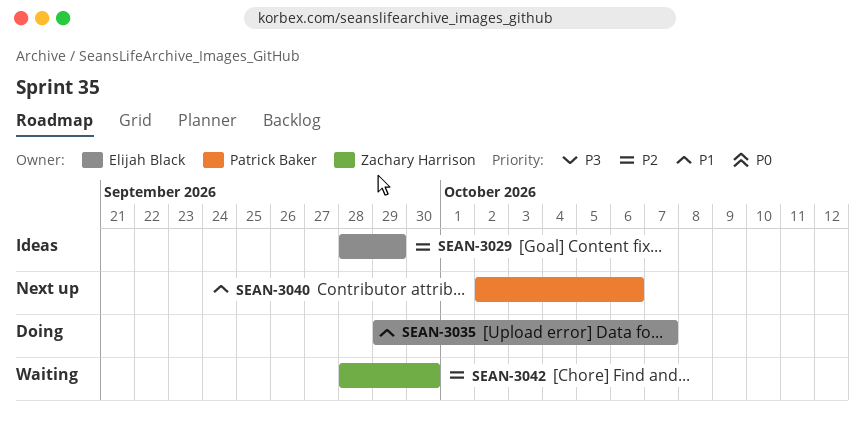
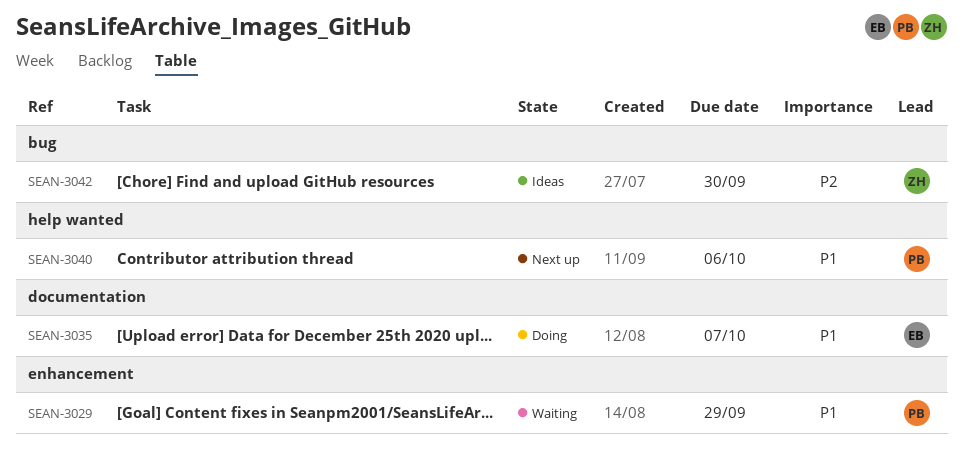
SEAN-3029, status: Ideas -> Waiting
SEAN-3029, owner: Elijah Black -> Patrick Baker
SEAN-3029, priority: P2 -> P1
SEAN-3042, status: Waiting -> Ideas

